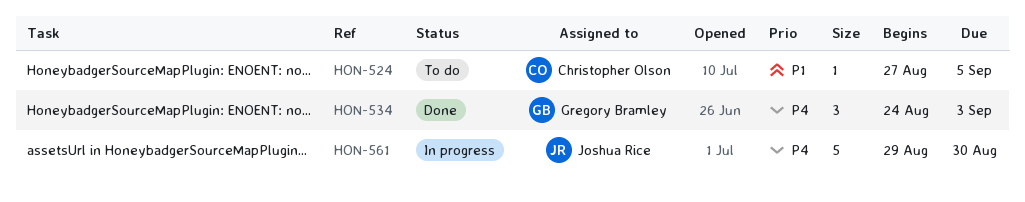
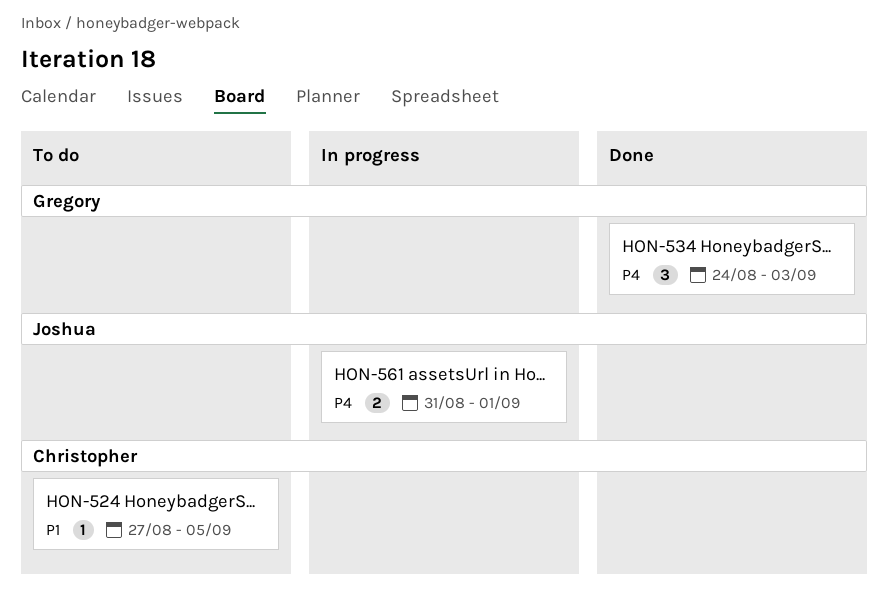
HON-561, estimate: 5 -> 2
HON-561, start: Aug 29 -> Aug 31
HON-561, due: Aug 30 -> Sep 1

